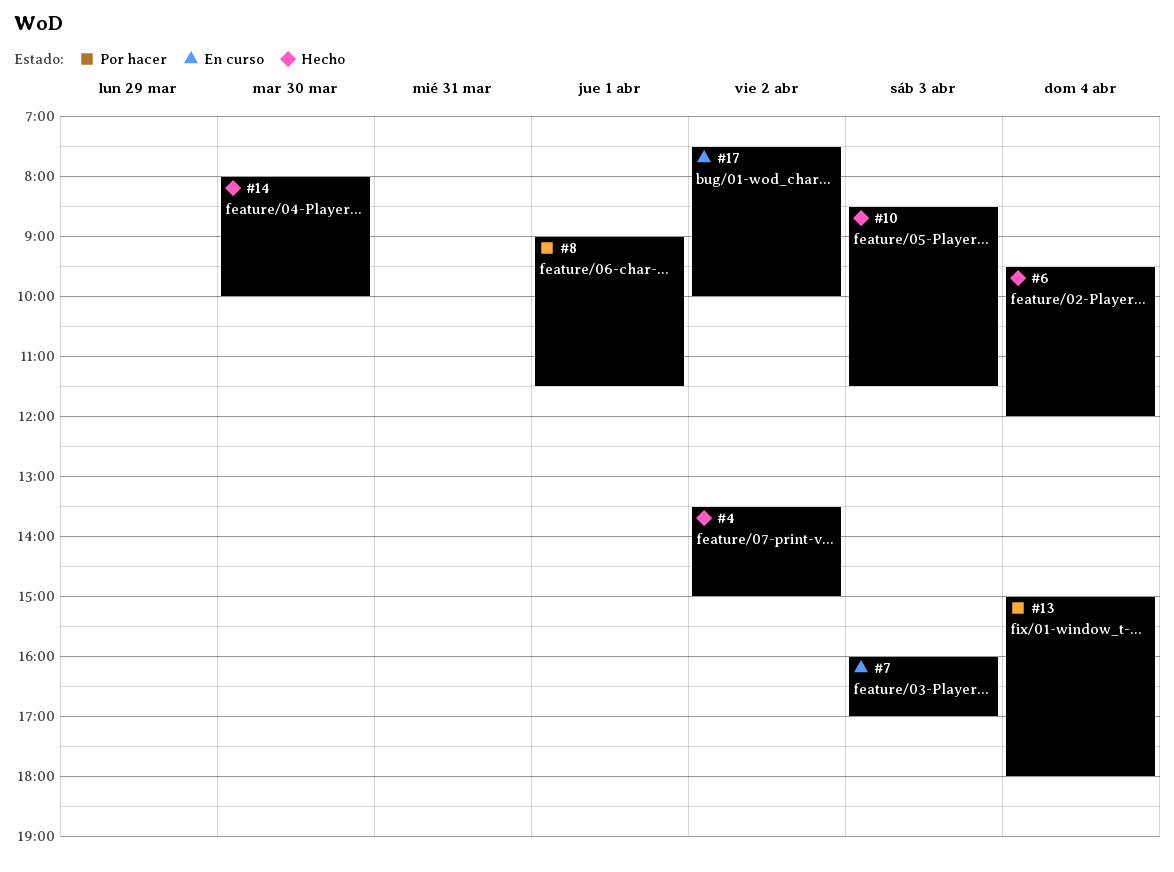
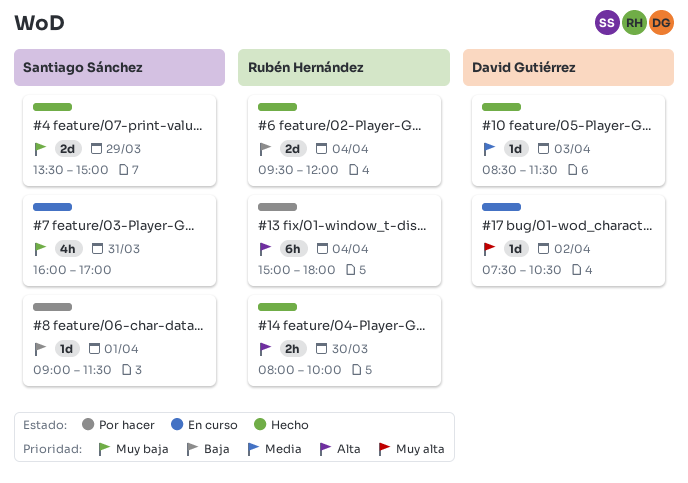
#4, day: Apr 2 -> Mar 29
#7, day: Apr 3 -> Mar 31
#17, ends: 10:00 -> 10:30

